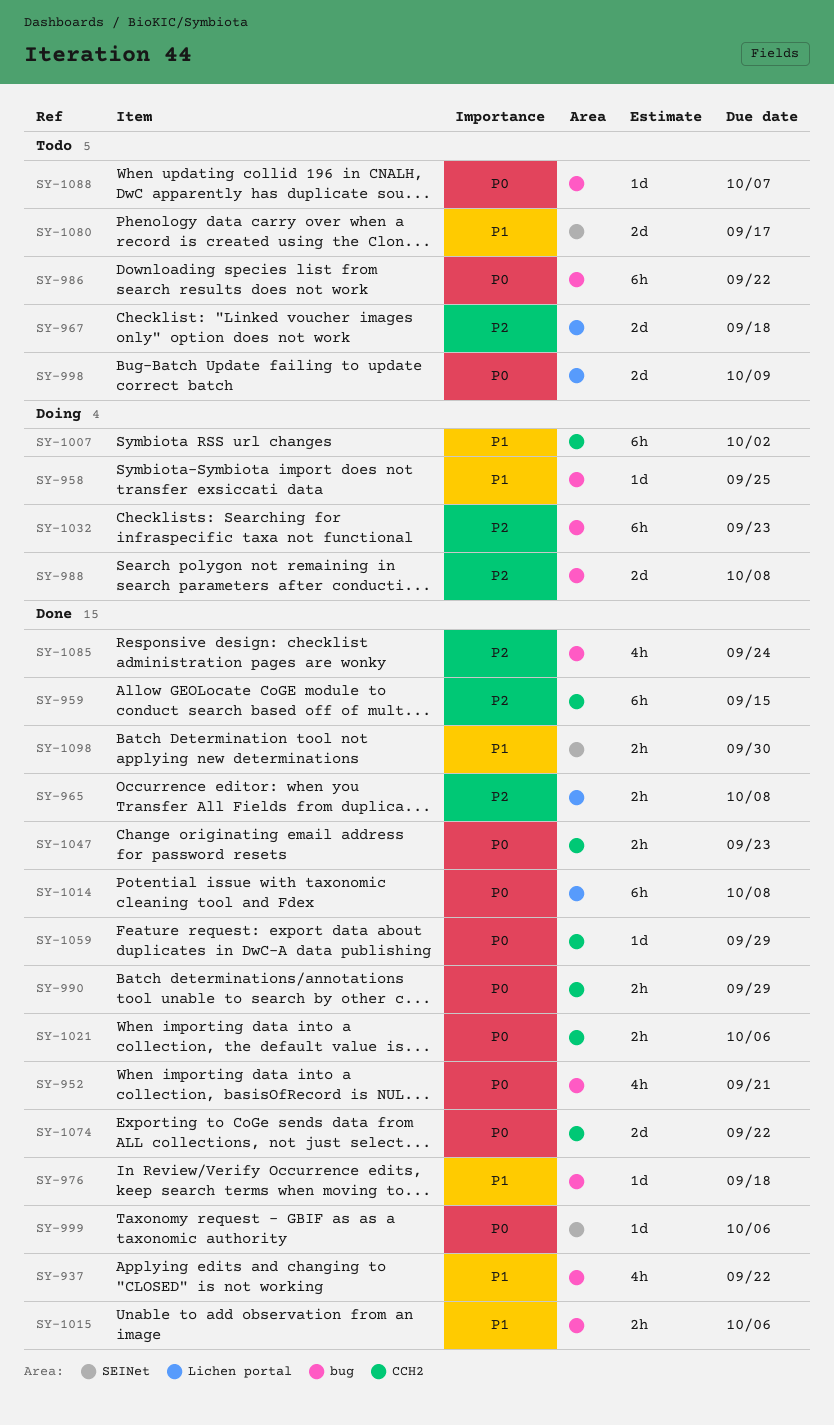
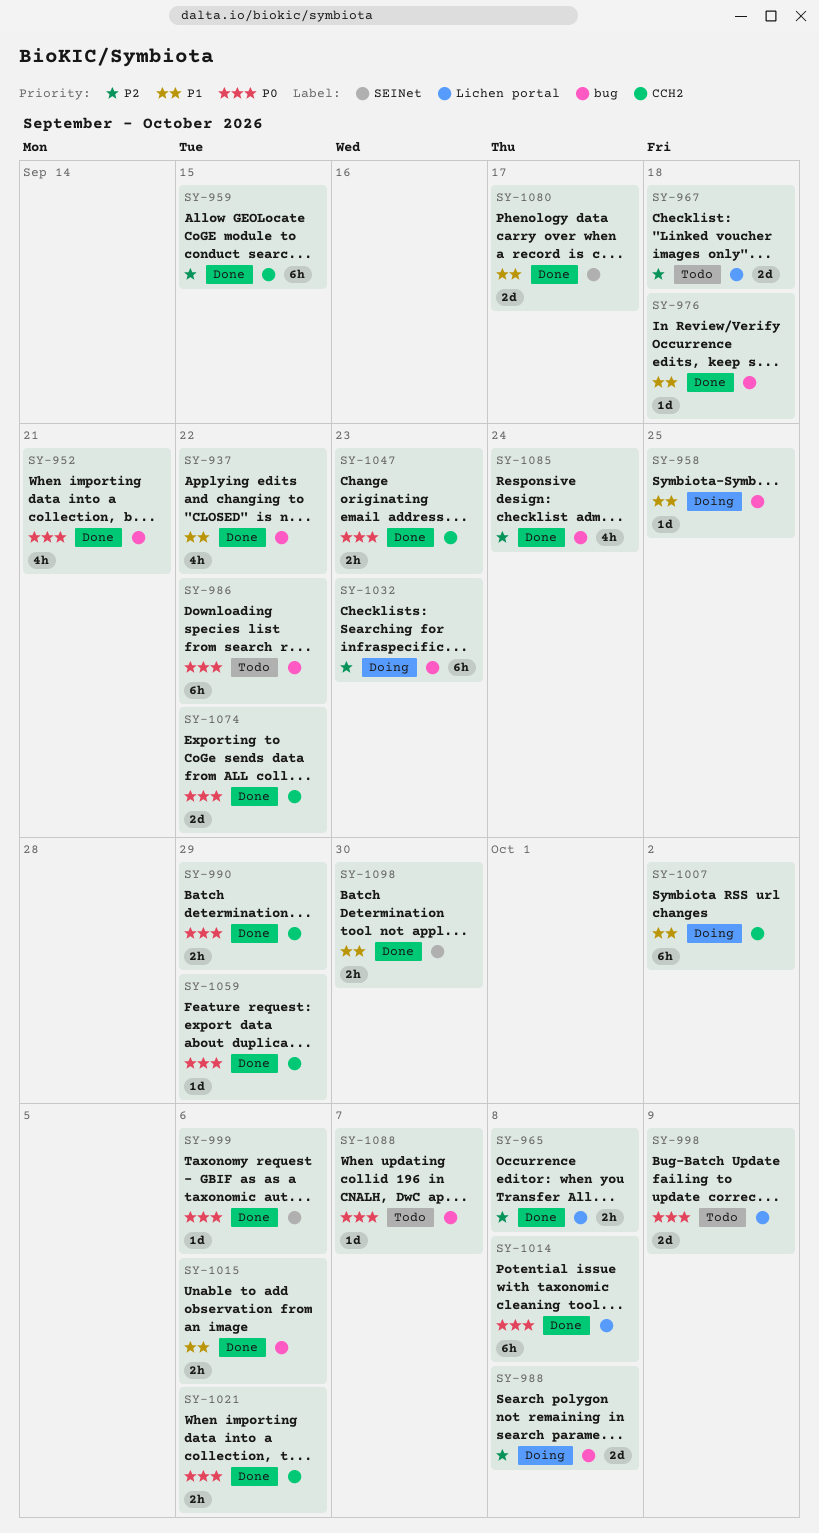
SY-1080, status: Todo -> Done

